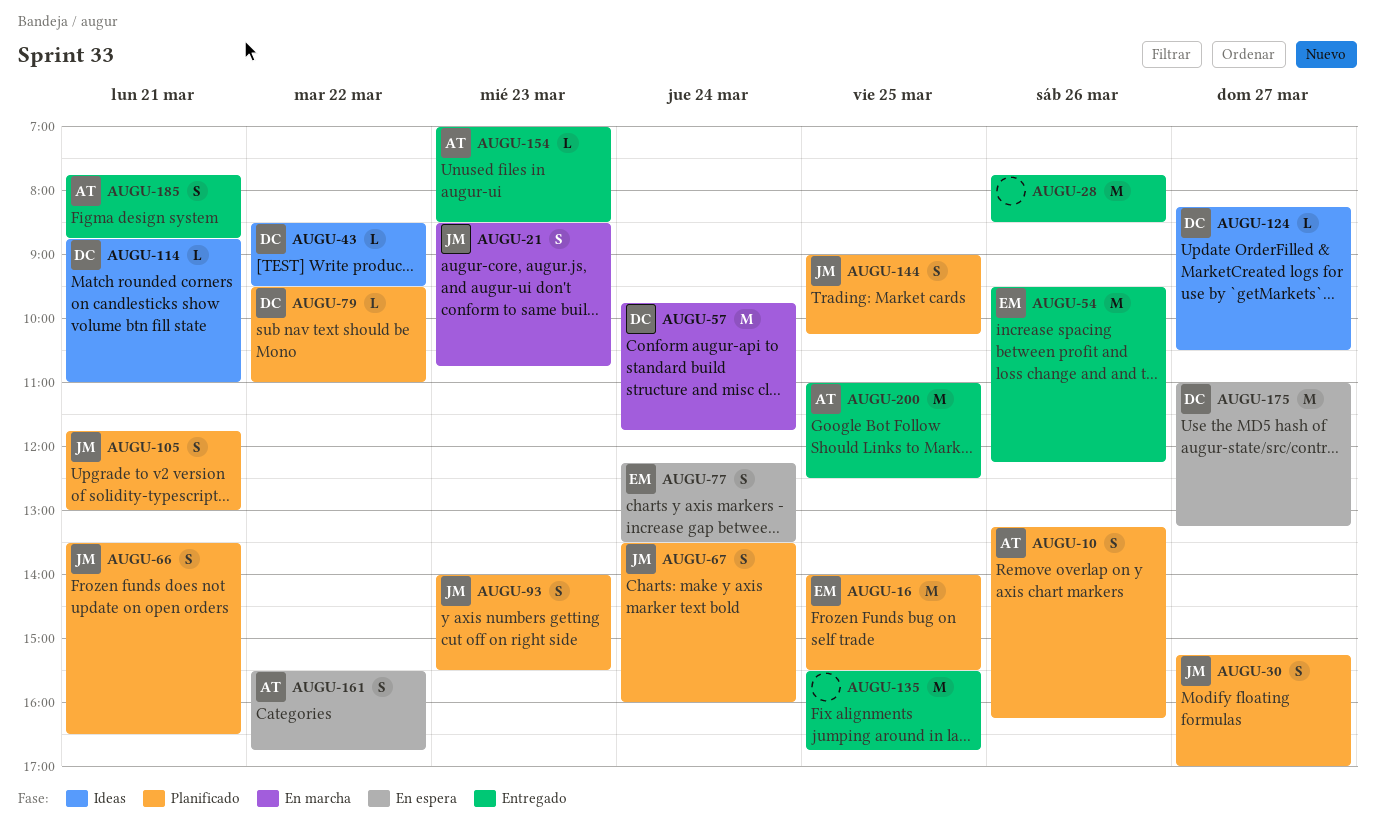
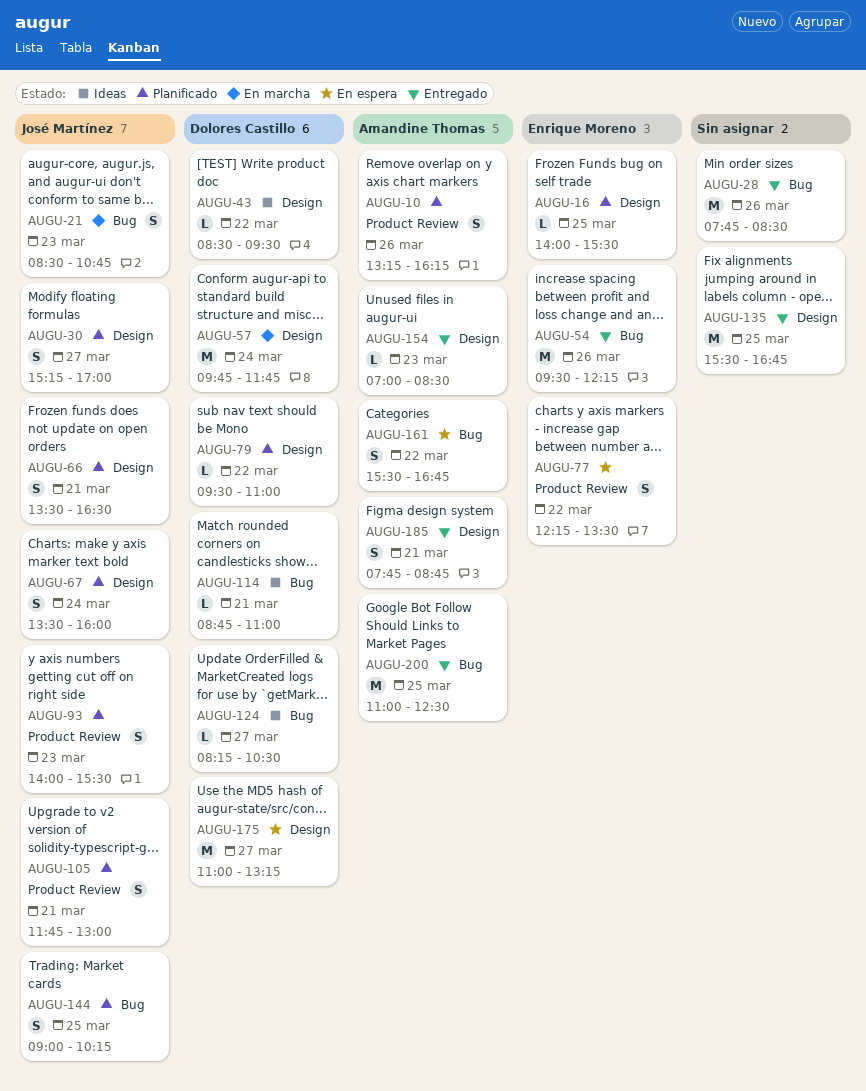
AUGU-16, estimate: M -> L
AUGU-77, day: Mar 24 -> Mar 22

